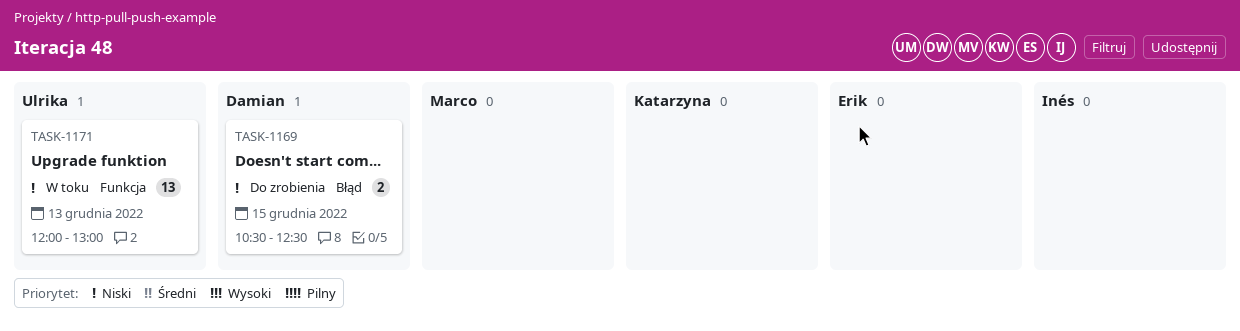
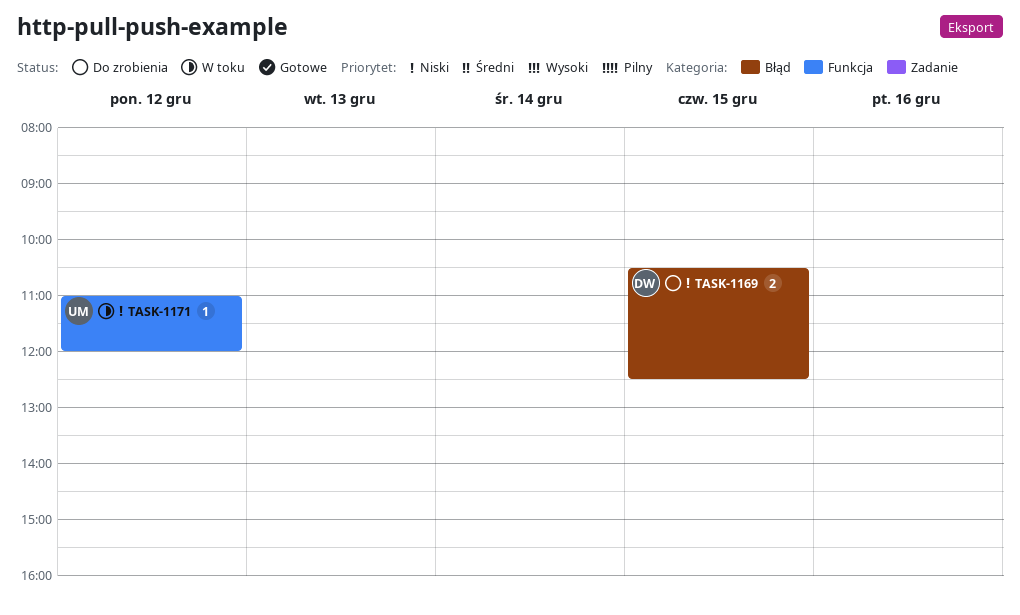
TASK-1171, estimate: 13 -> 1
TASK-1171, day: Dec 13 -> Dec 12
TASK-1171, begins: 12:00 -> 11:00
TASK-1171, ends: 13:00 -> 12:00

